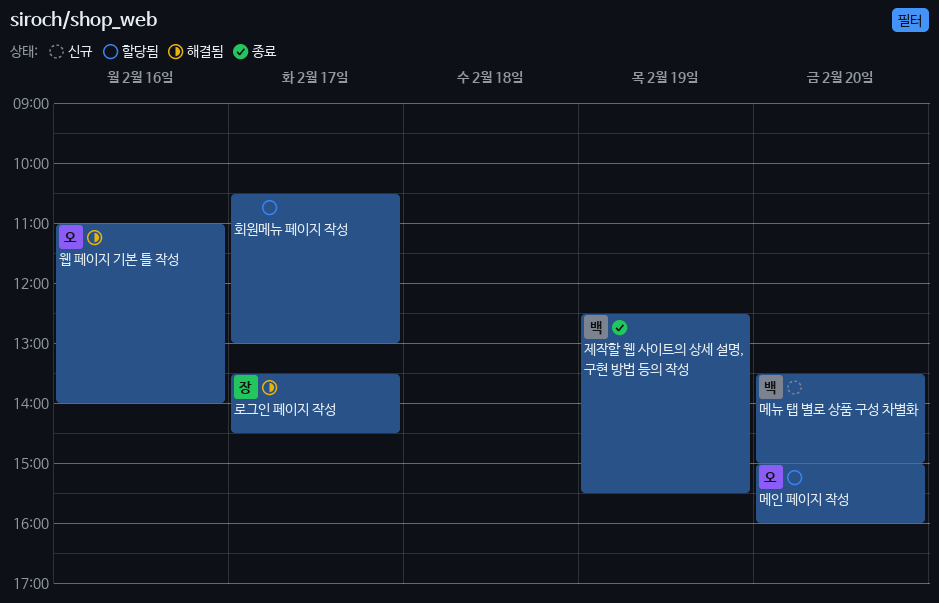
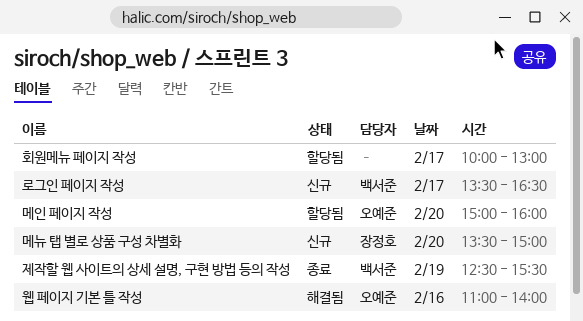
로그인 페이지 작성, status: 해결됨 -> 신규
로그인 페이지 작성, owner: 장정호 -> 백서준
로그인 페이지 작성, ends: 14:30 -> 16:30
메뉴 탭 별로 상품 구성 차별화, owner: 백서준 -> 장정호
회원메뉴 페이지 작성, begins: 10:30 -> 10:00

